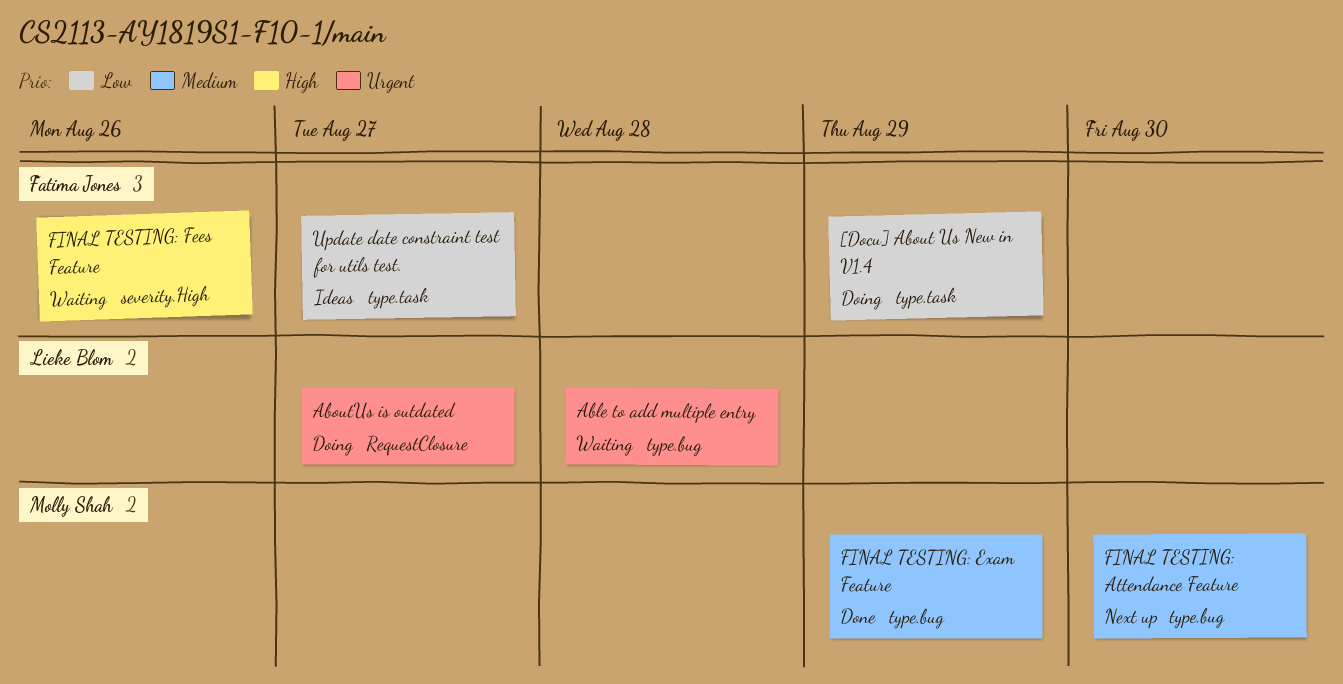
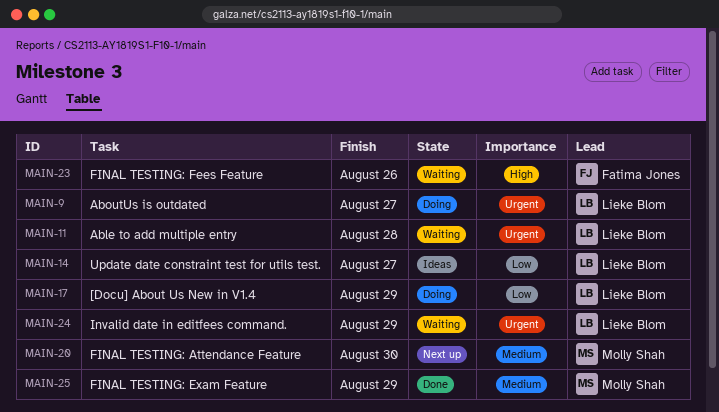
[Docu] About Us New in V1.4, owner: Fatima Jones -> Lieke Blom
Invalid date in editfees command.: none -> present
Update date constraint test for utils test., owner: Fatima Jones -> Lieke Blom

